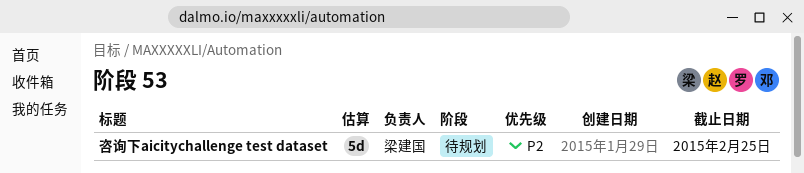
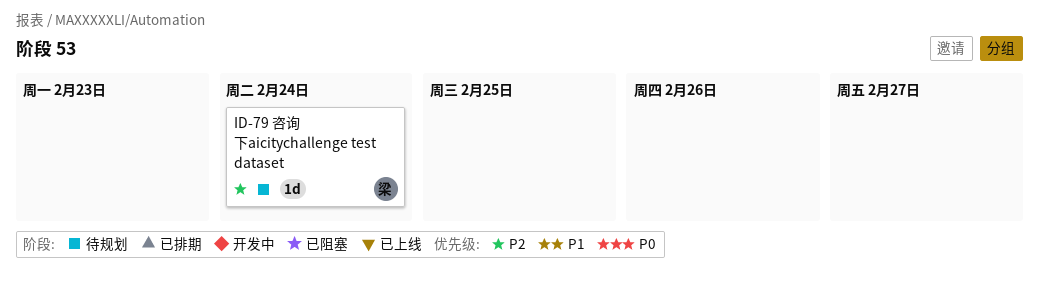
咨询下aicitychallenge test dataset, estimate: 5d -> 1d
咨询下aicitychallenge test dataset, due: Feb 25 -> Feb 24

